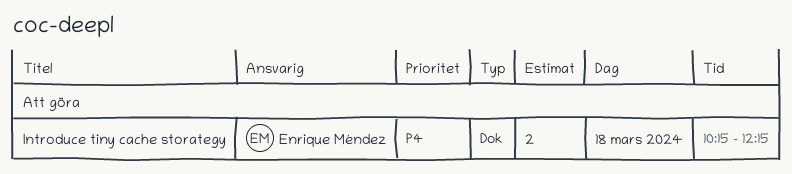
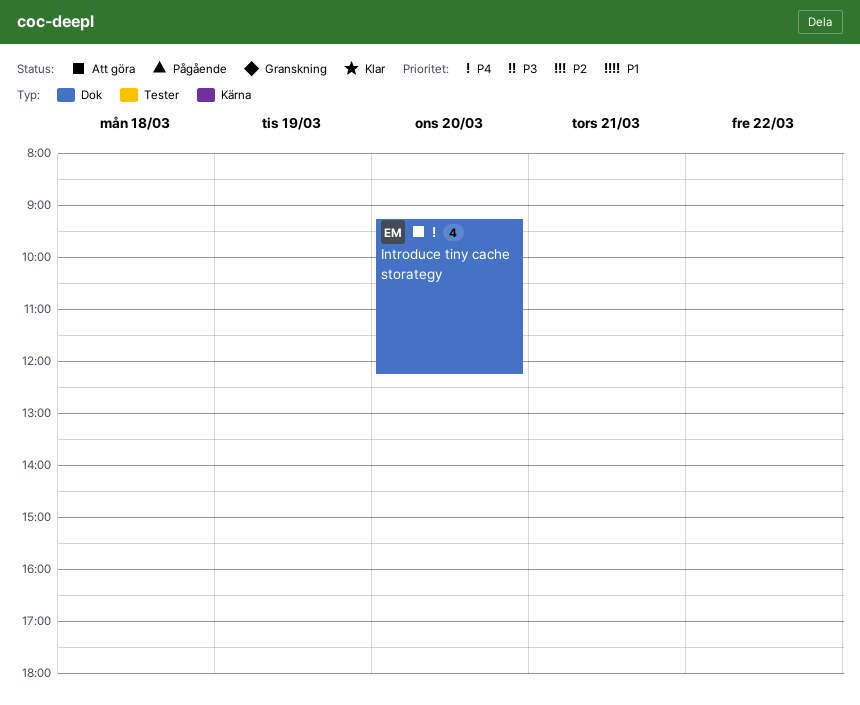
Introduce tiny cache storategy, estimate: 2 -> 4
Introduce tiny cache storategy, day: Mar 18 -> Mar 20
Introduce tiny cache storategy, begins: 10:15 -> 09:15

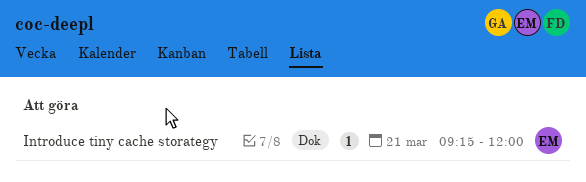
Introduce tiny cache storategy, estimate: 4 -> 1
Introduce tiny cache storategy, day: Mar 20 -> Mar 21
Introduce tiny cache storategy, ends: 12:15 -> 12:00

